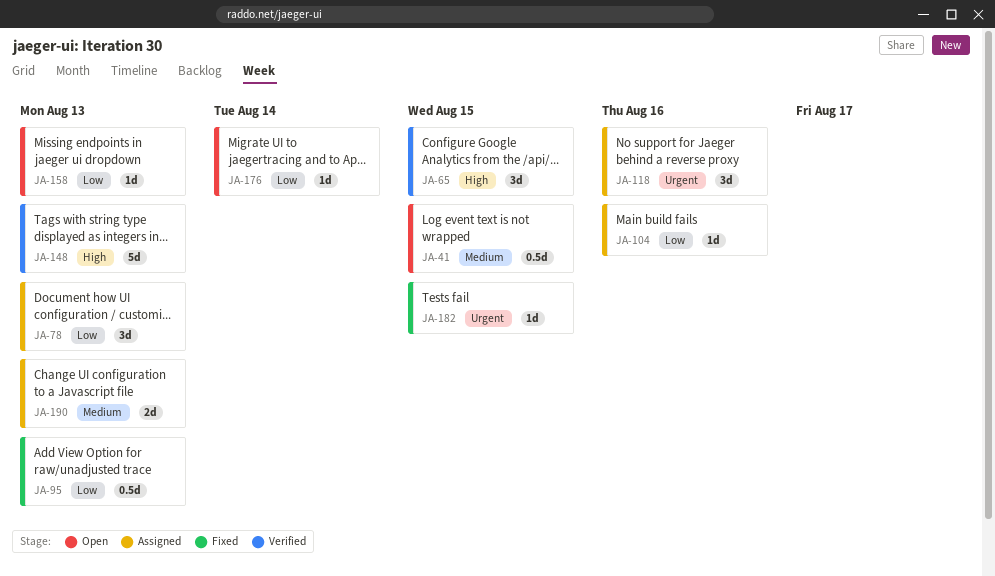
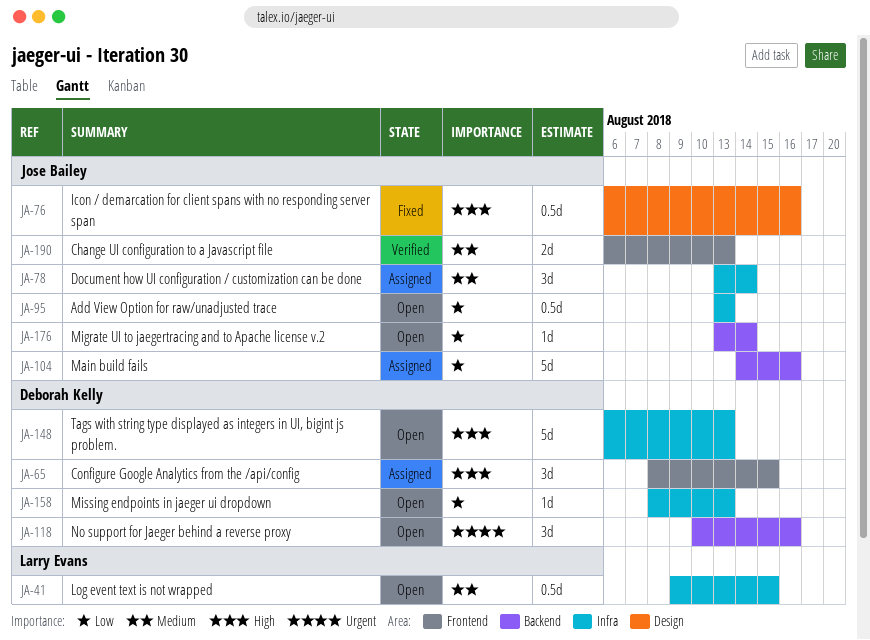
JA-65, status: Verified -> Assigned
JA-76: none -> present
JA-78, priority: Low -> Medium
JA-78, due: Aug 13 -> Aug 14
JA-95, status: Fixed -> Open
JA-104, estimate: 1d -> 5d
JA-118, status: Assigned -> Open
JA-148, status: Verified -> Open
JA-182: present -> none
JA-190, status: Assigned -> Verified

